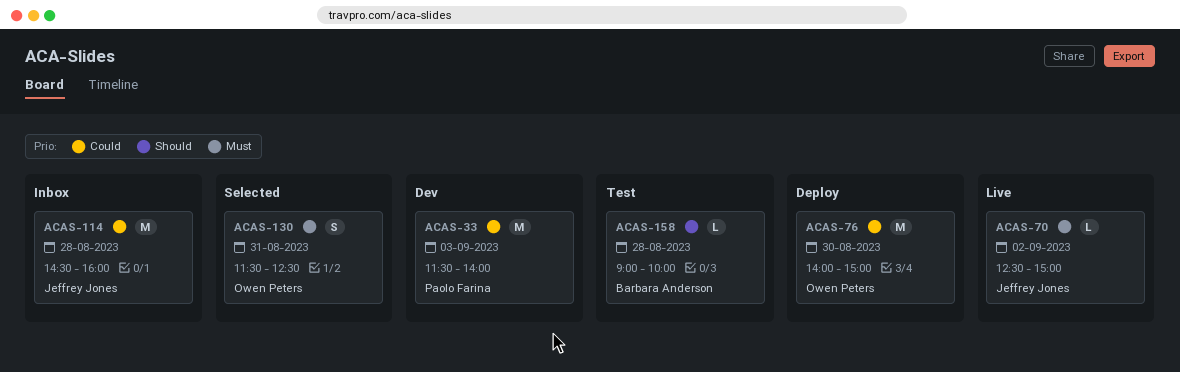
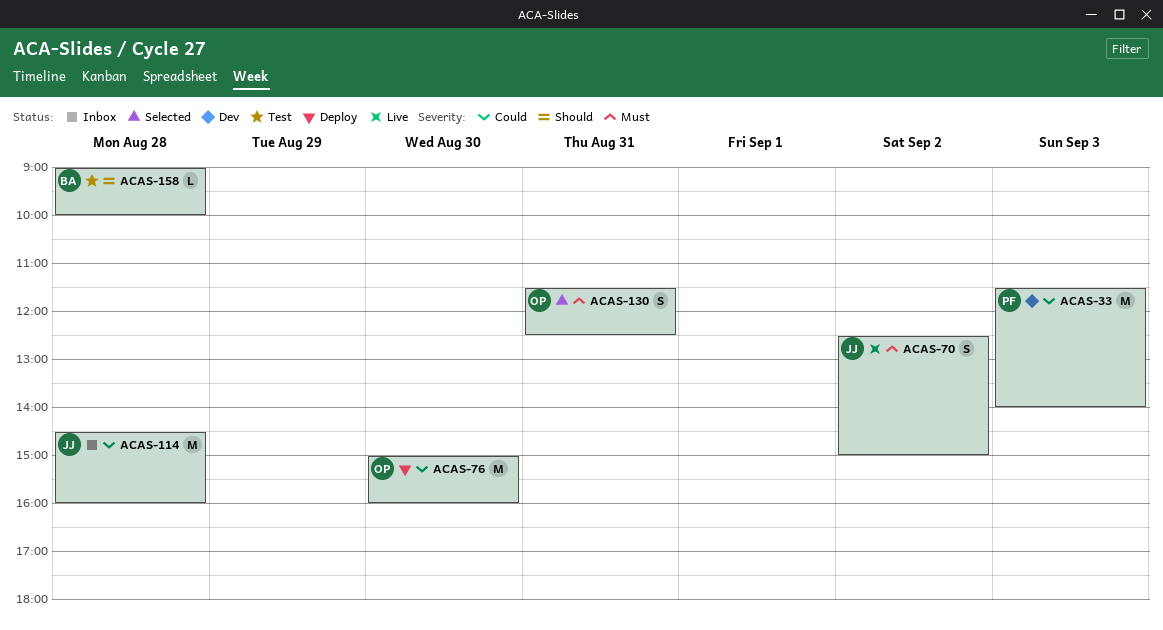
ACAS-70, estimate: L -> S
ACAS-76, begins: 14:00 -> 15:00
ACAS-76, ends: 15:00 -> 16:00

